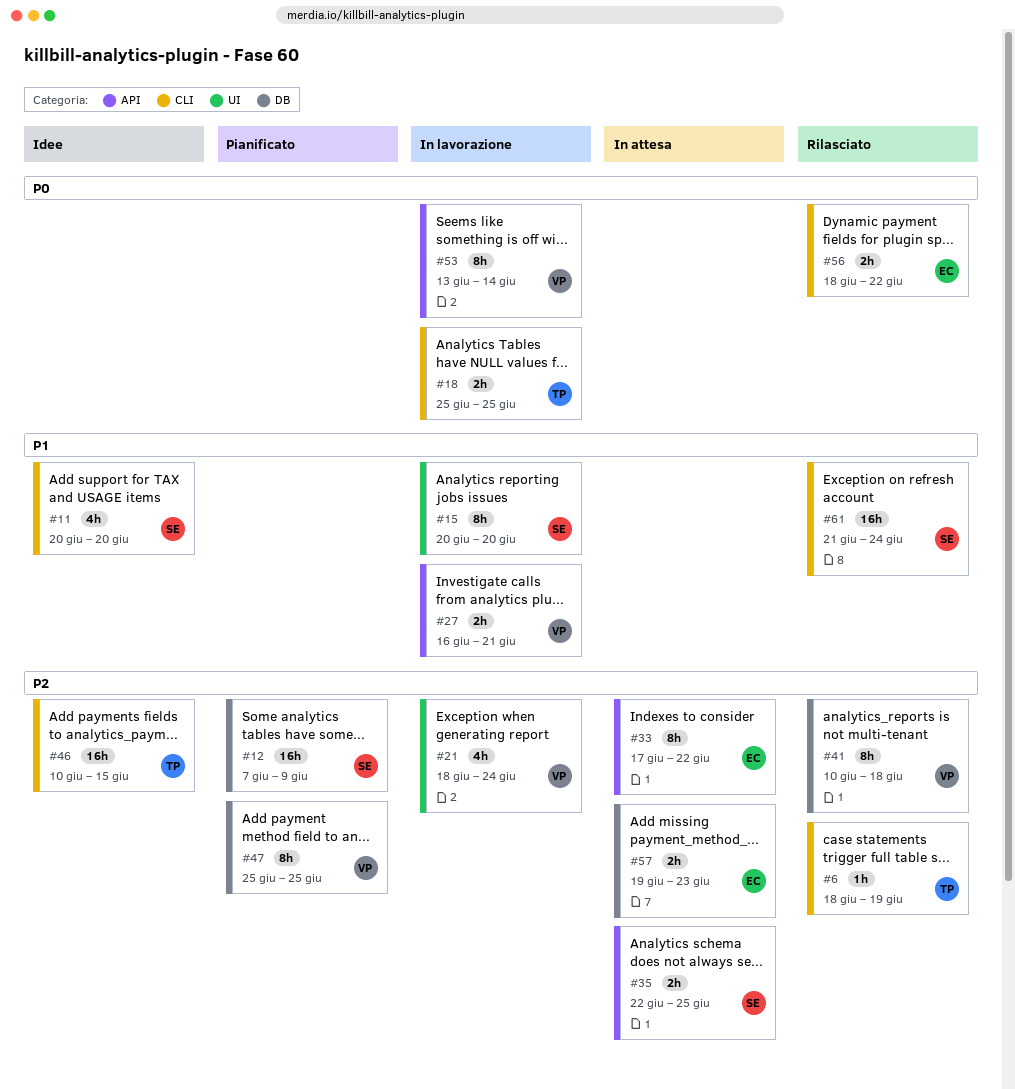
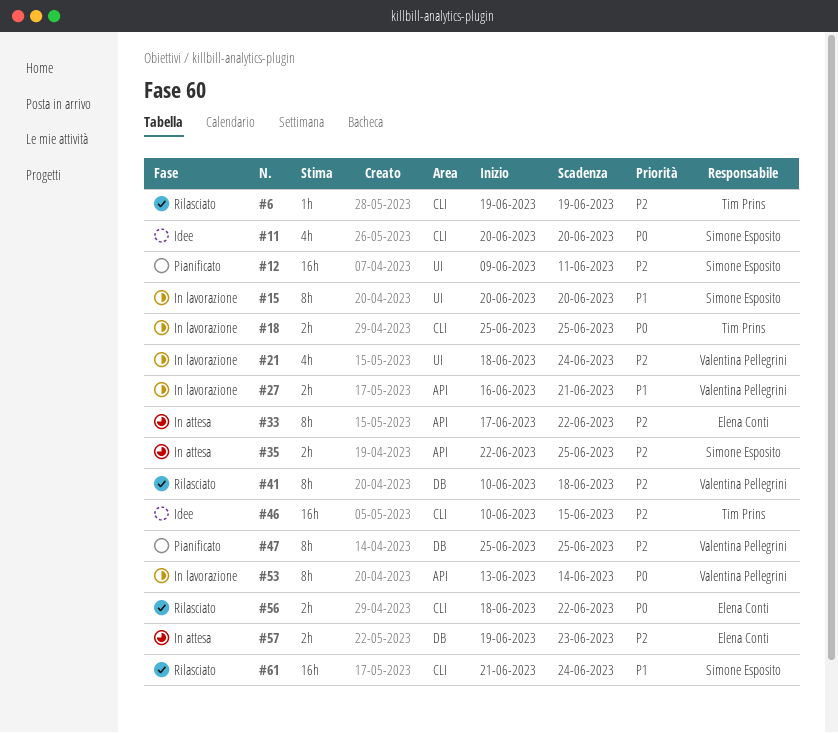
#6, start: Jun 18 -> Jun 19
#11, priority: P1 -> P0
#12, label: DB -> UI
#12, start: Jun 7 -> Jun 9
#12, due: Jun 9 -> Jun 11

